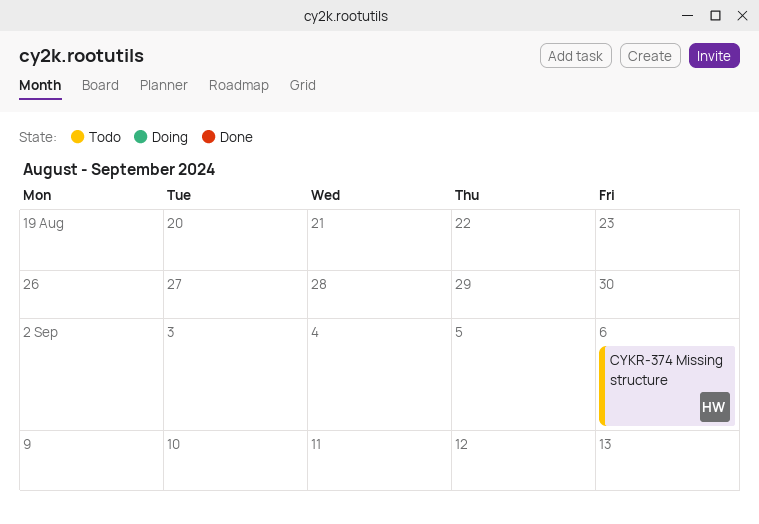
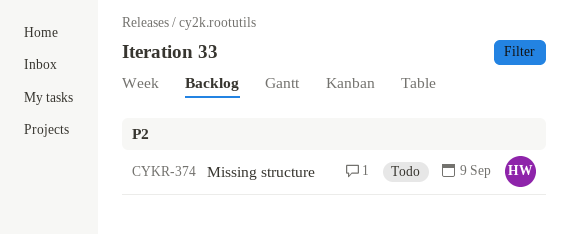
CYKR-374, due: Sep 6 -> Sep 9

